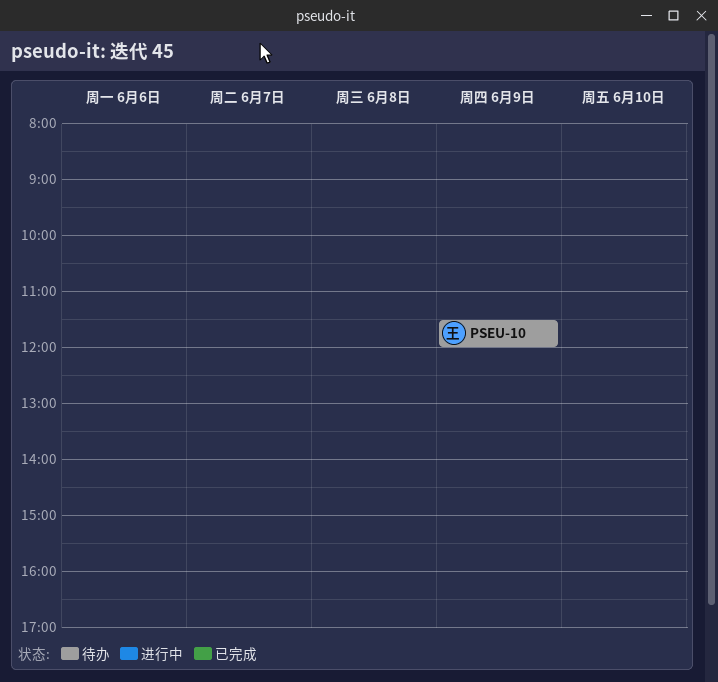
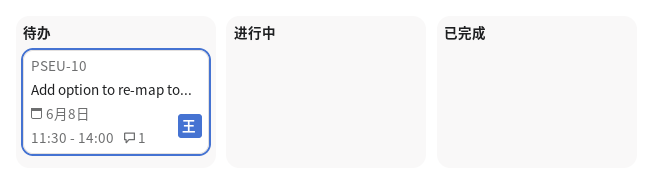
PSEU-10, day: Jun 9 -> Jun 8
PSEU-10, ends: 12:00 -> 14:00

